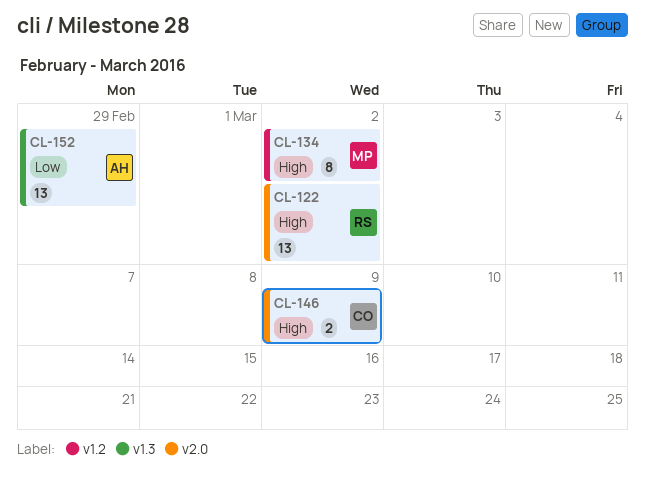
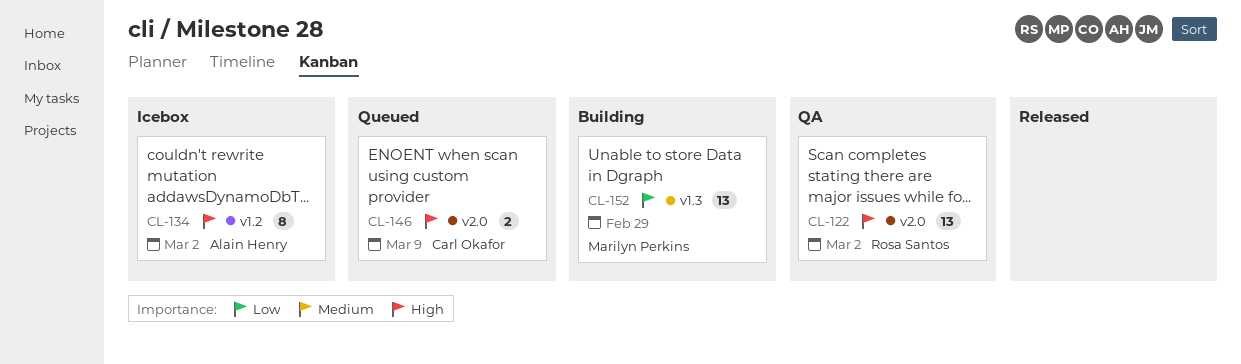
CL-134, owner: Marilyn Perkins -> Alain Henry
CL-152, owner: Alain Henry -> Marilyn Perkins

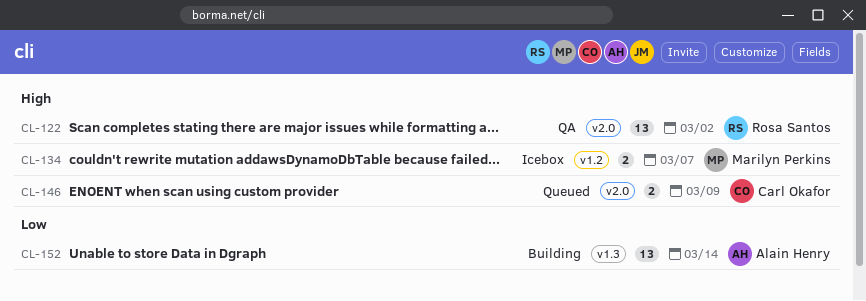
CL-134, owner: Alain Henry -> Marilyn Perkins
CL-134, estimate: 8 -> 2
CL-134, due: Mar 2 -> Mar 7
CL-152, owner: Marilyn Perkins -> Alain Henry
CL-152, due: Feb 29 -> Mar 14

